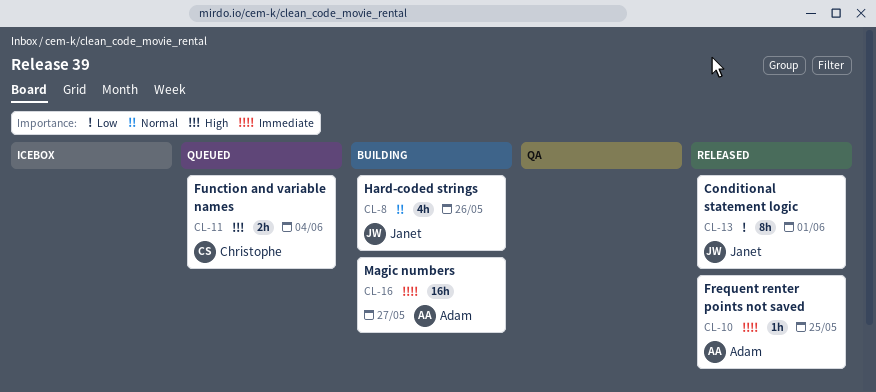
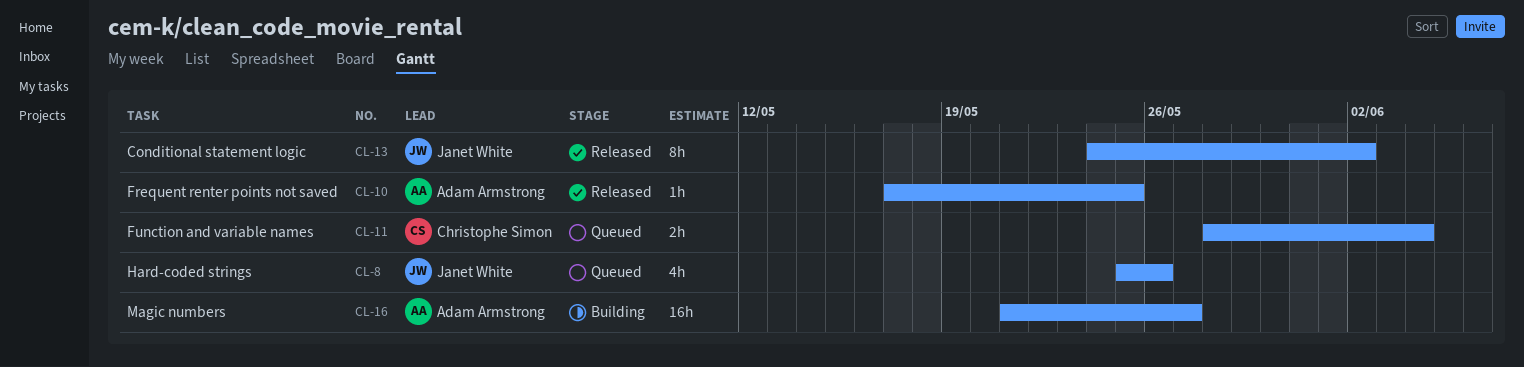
CL-8, status: Building -> Queued
CL-13, due: Jun 1 -> Jun 2

